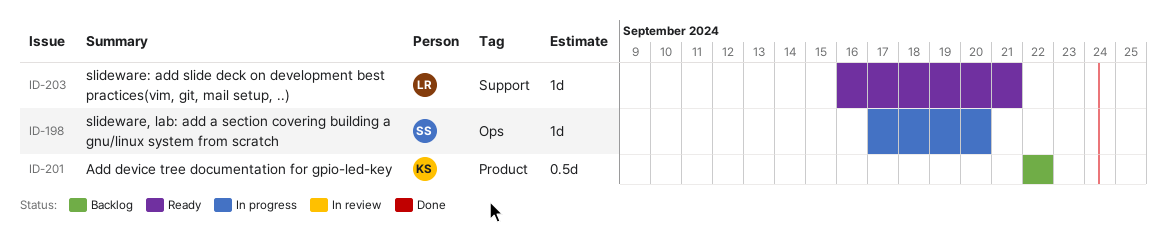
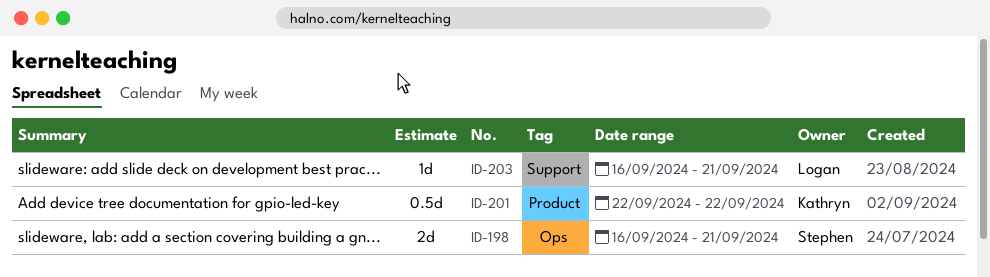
ID-198, estimate: 1d -> 2d
ID-198, start: Sep 17 -> Sep 16
ID-198, due: Sep 20 -> Sep 21

